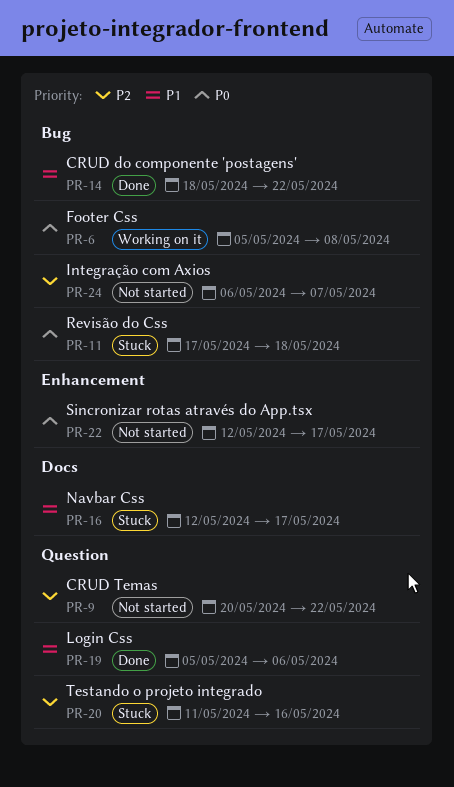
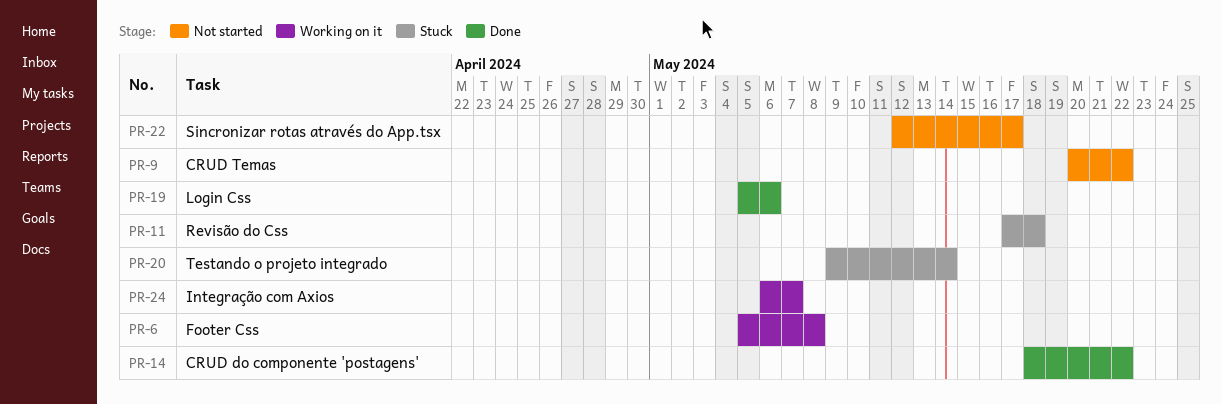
PR-16: present -> none
PR-20, start: May 11 -> May 9
PR-20, due: May 16 -> May 14
PR-24, status: Not started -> Working on it

